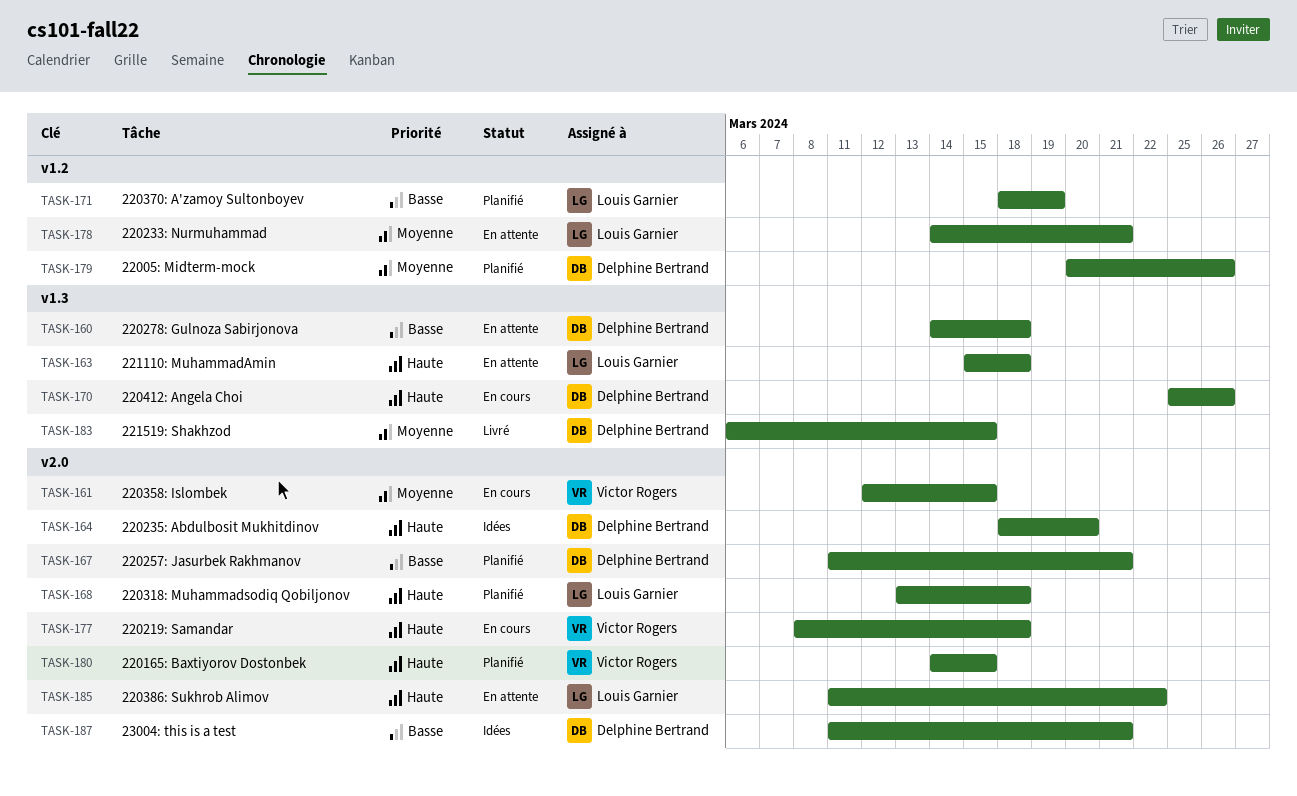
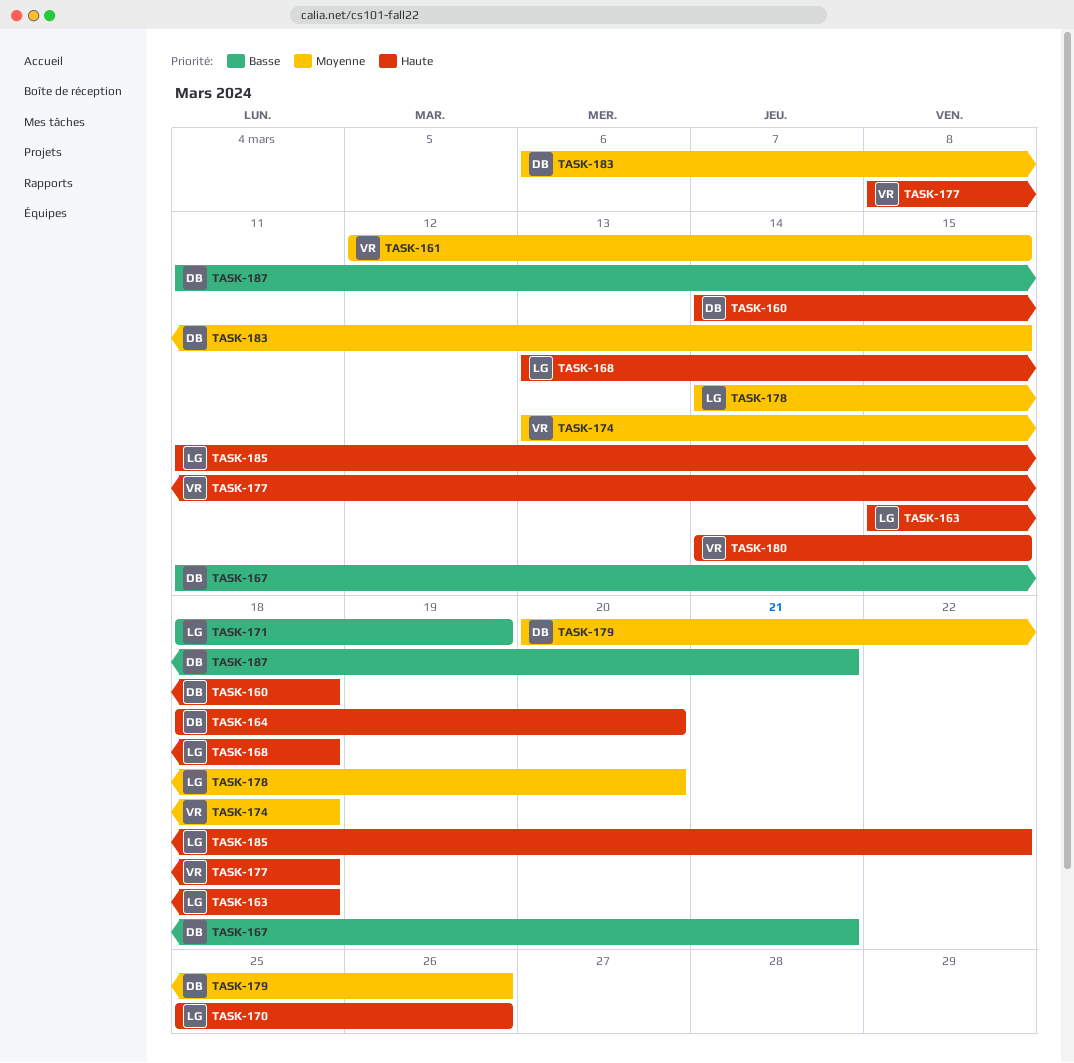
TASK-160, priority: Basse -> Haute
TASK-170, owner: Delphine Bertrand -> Louis Garnier
TASK-174: none -> present
TASK-178, due: Mar 21 -> Mar 20

